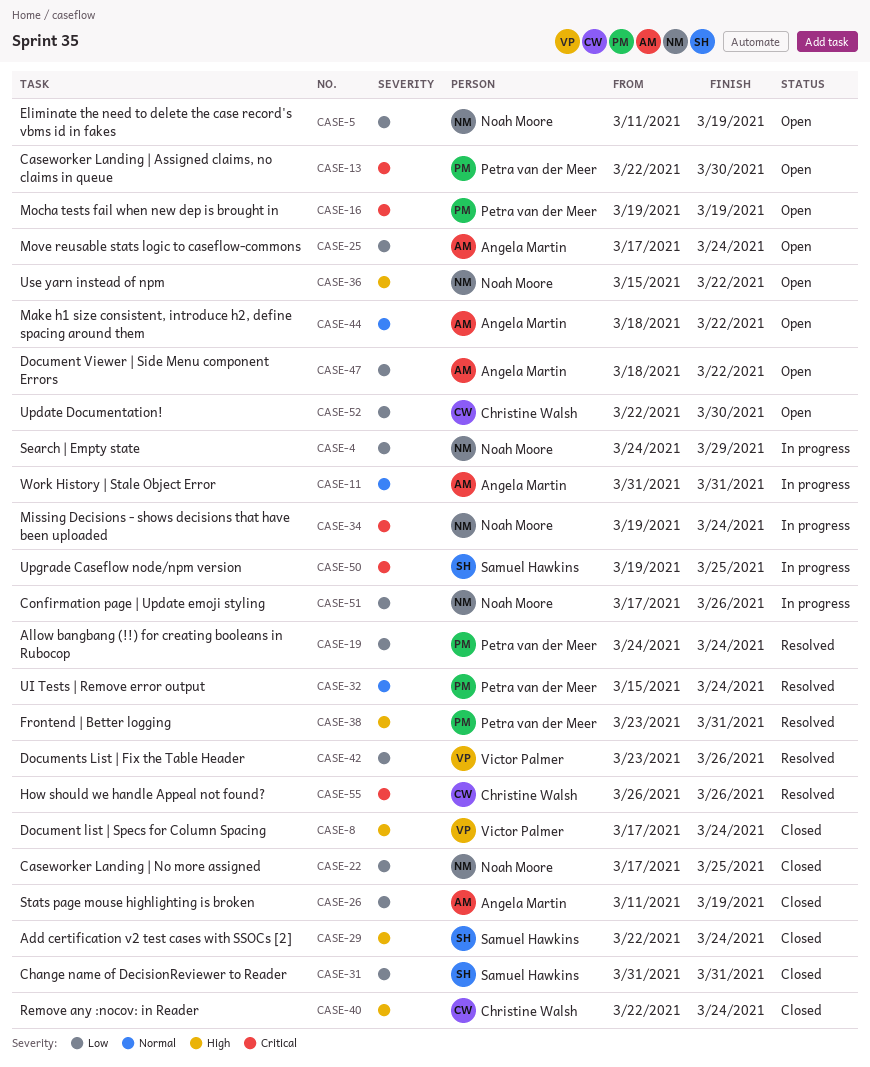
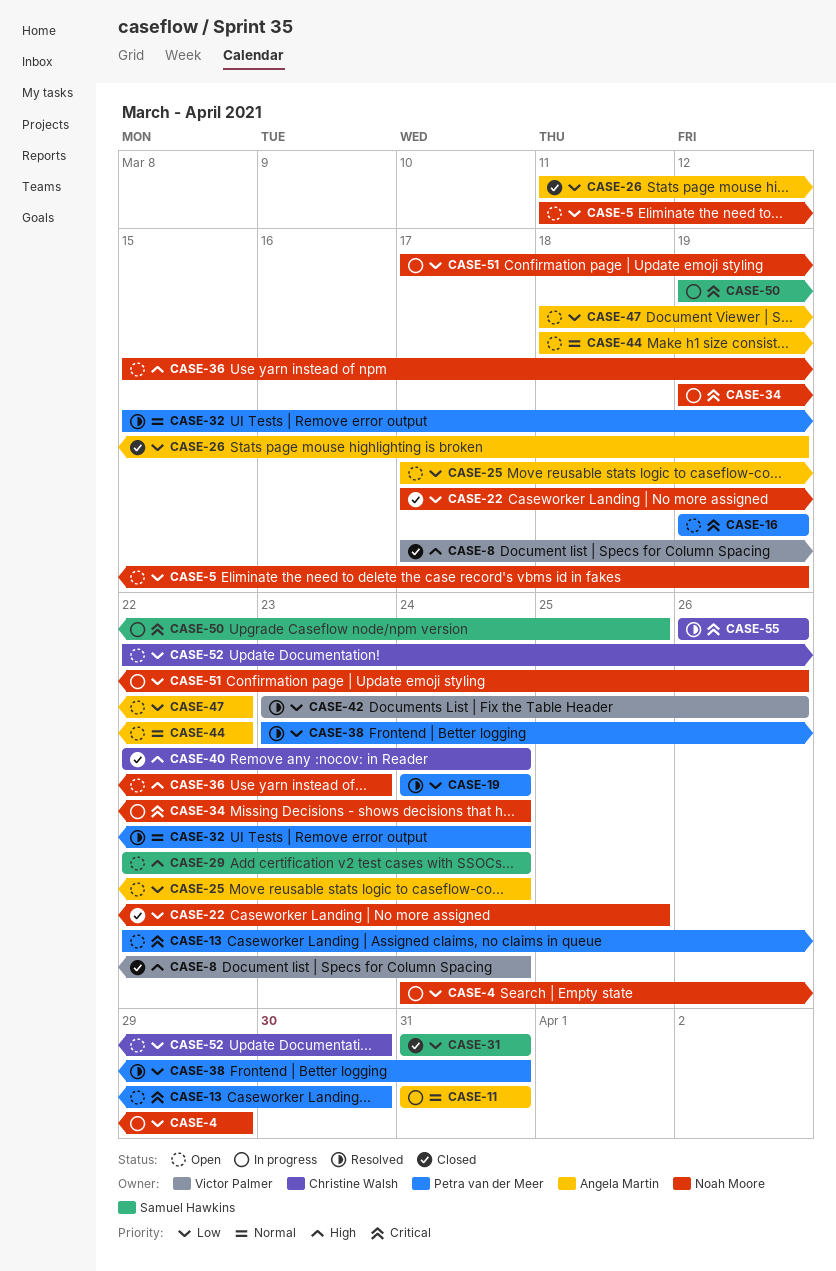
CASE-29, status: Closed -> Open
CASE-36, due: Mar 22 -> Mar 23
CASE-38, priority: High -> Low

